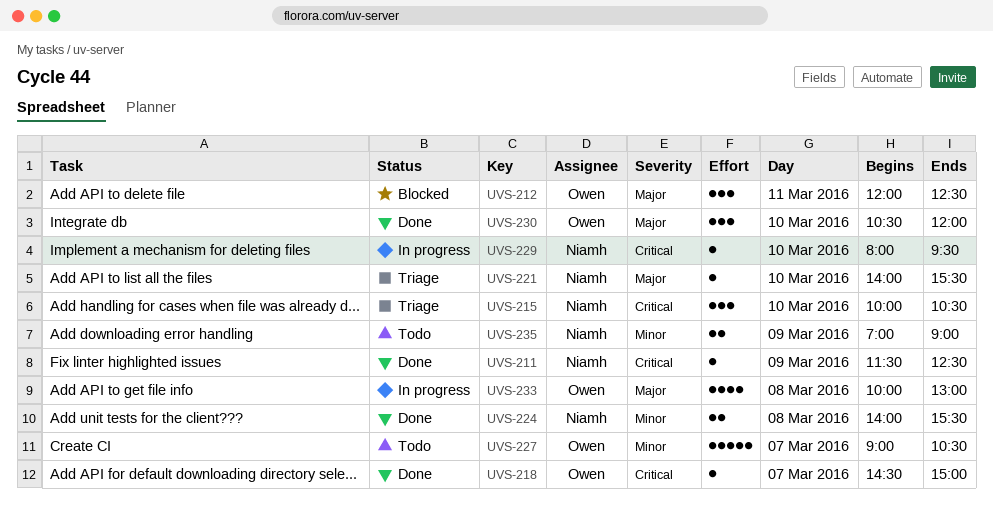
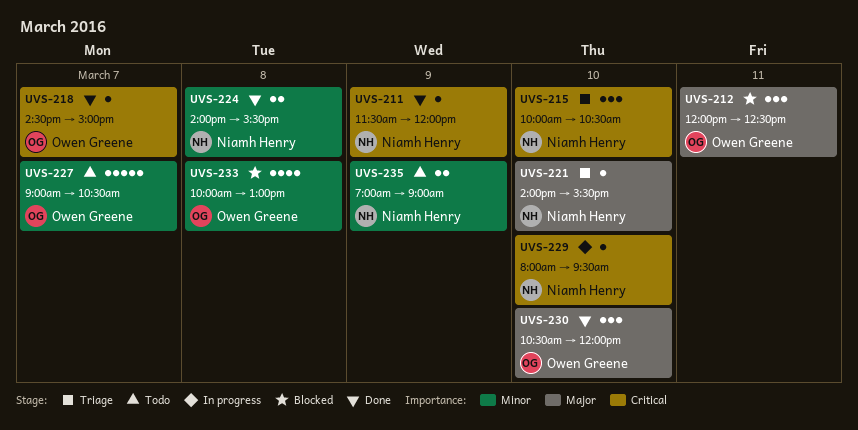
UVS-211, ends: 12:30 -> 12:00
UVS-233, status: In progress -> Blocked
UVS-233, priority: Major -> Minor

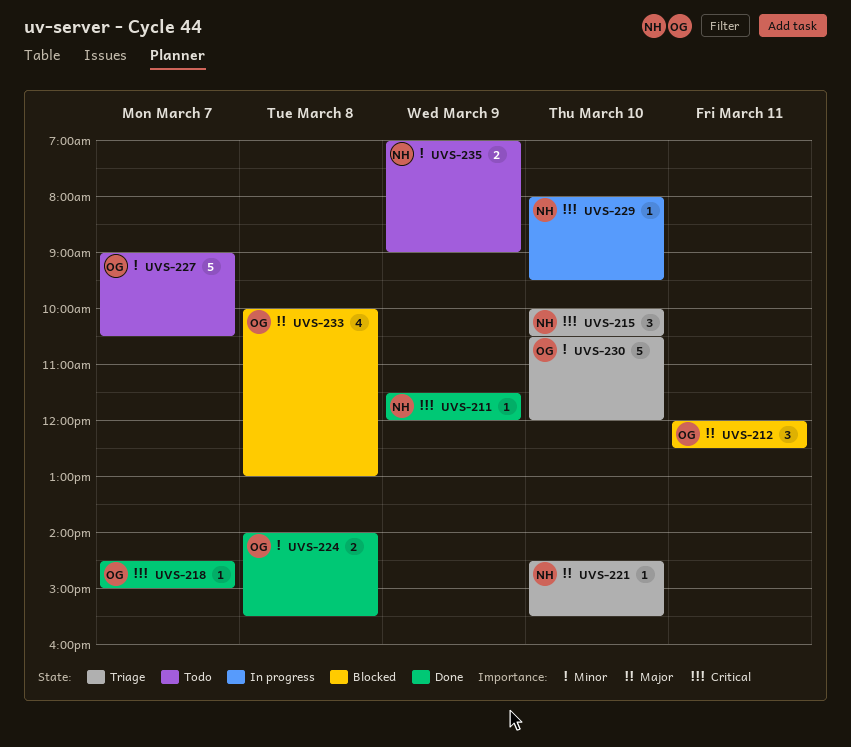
UVS-221, begins: 14:00 -> 14:30
UVS-224, owner: Niamh Henry -> Owen Greene
UVS-230, status: Done -> Triage
UVS-230, priority: Major -> Minor
UVS-230, estimate: 3 -> 5
UVS-233, priority: Minor -> Major

